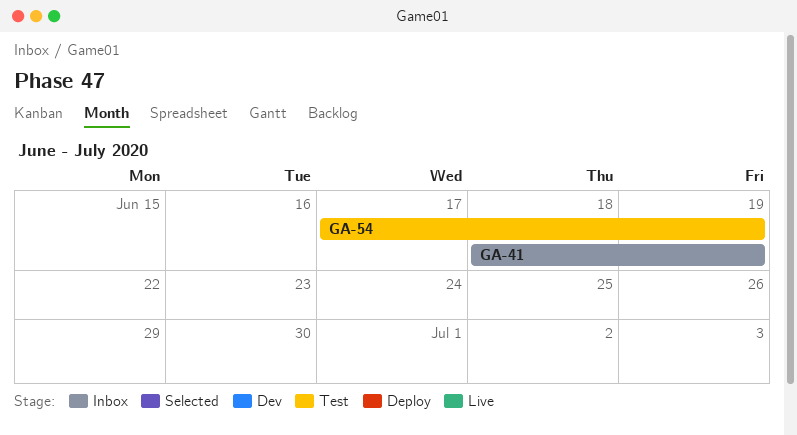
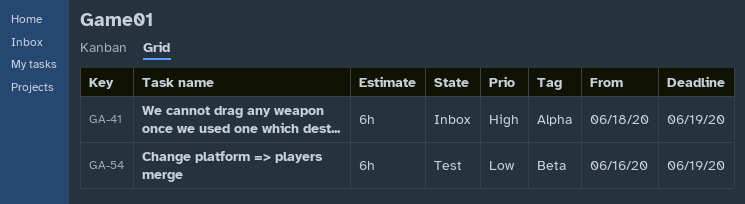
GA-54, start: Jun 17 -> Jun 16

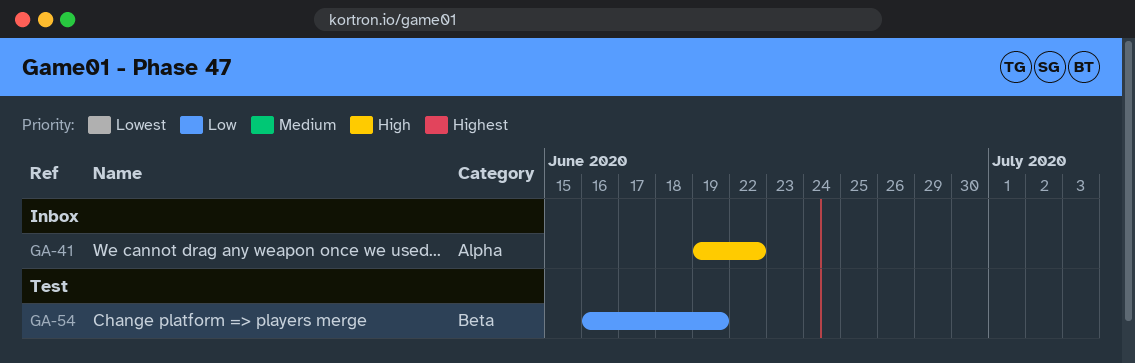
GA-41, start: Jun 18 -> Jun 19
GA-41, due: Jun 19 -> Jun 22

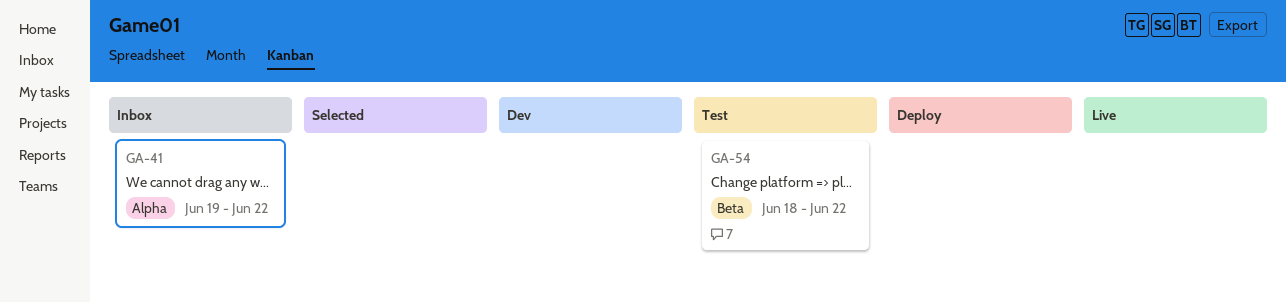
GA-54, start: Jun 16 -> Jun 18
GA-54, due: Jun 19 -> Jun 22

